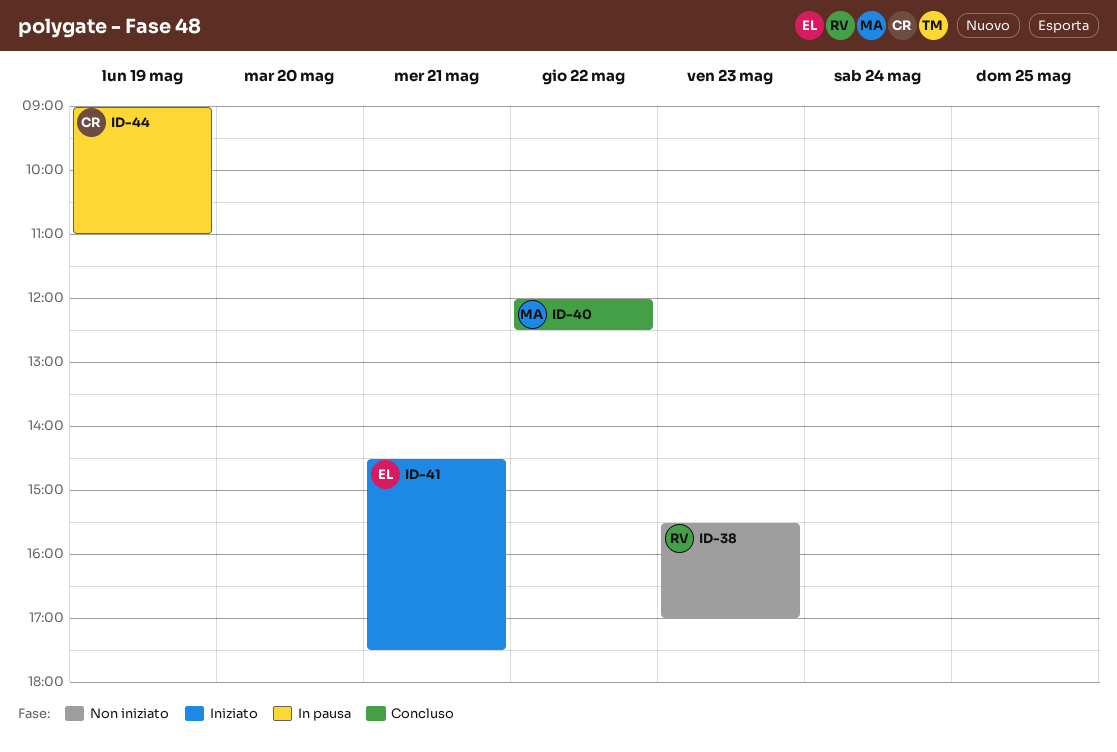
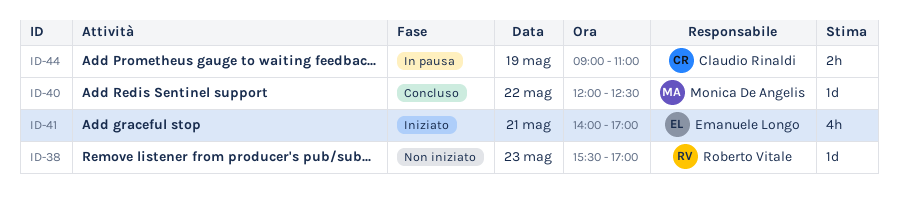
ID-41, begins: 14:30 -> 14:00
ID-41, ends: 17:30 -> 17:00

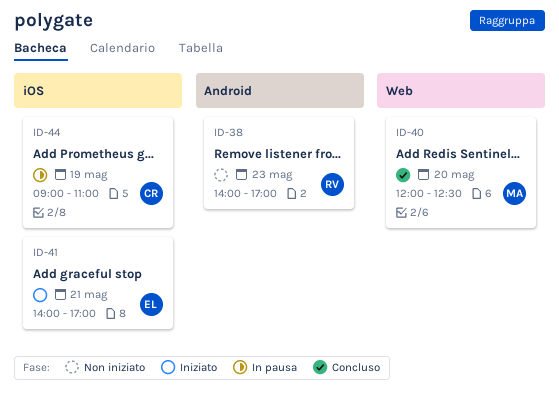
ID-38, begins: 15:30 -> 14:00
ID-40, day: May 22 -> May 20

